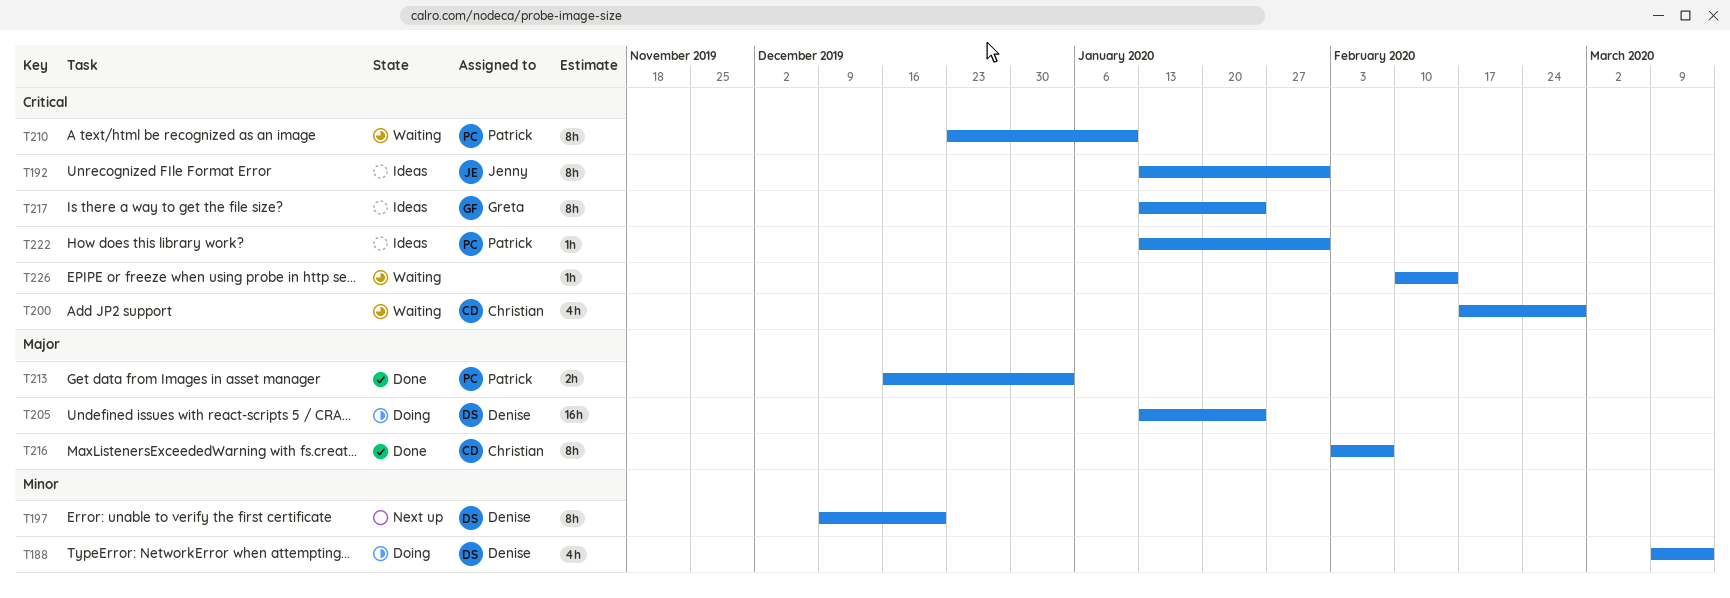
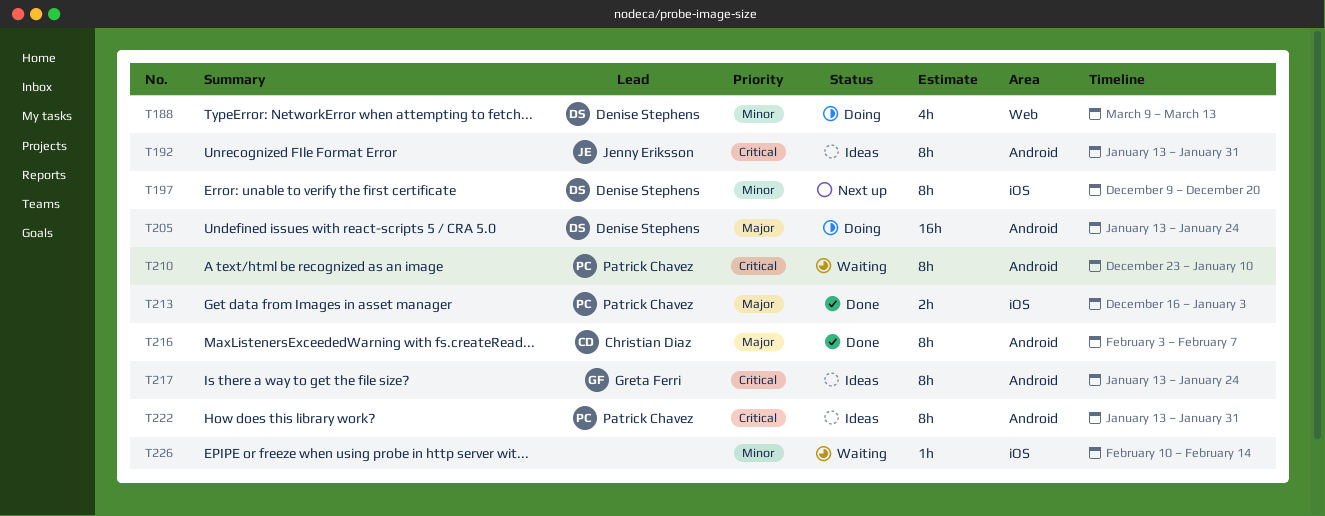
T200: present -> none
T222, estimate: 1h -> 8h
T226, priority: Critical -> Minor

